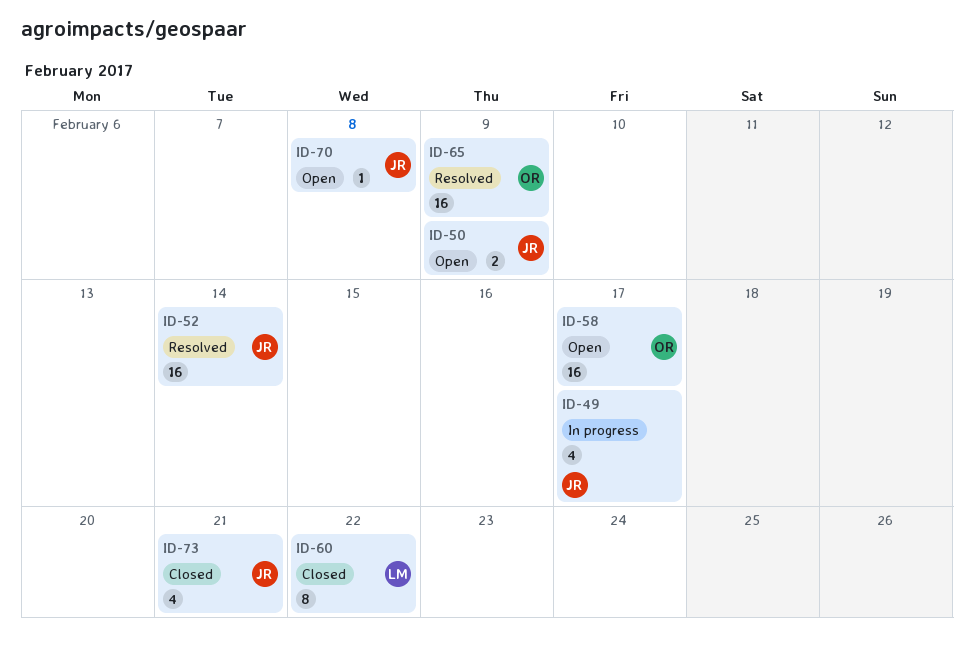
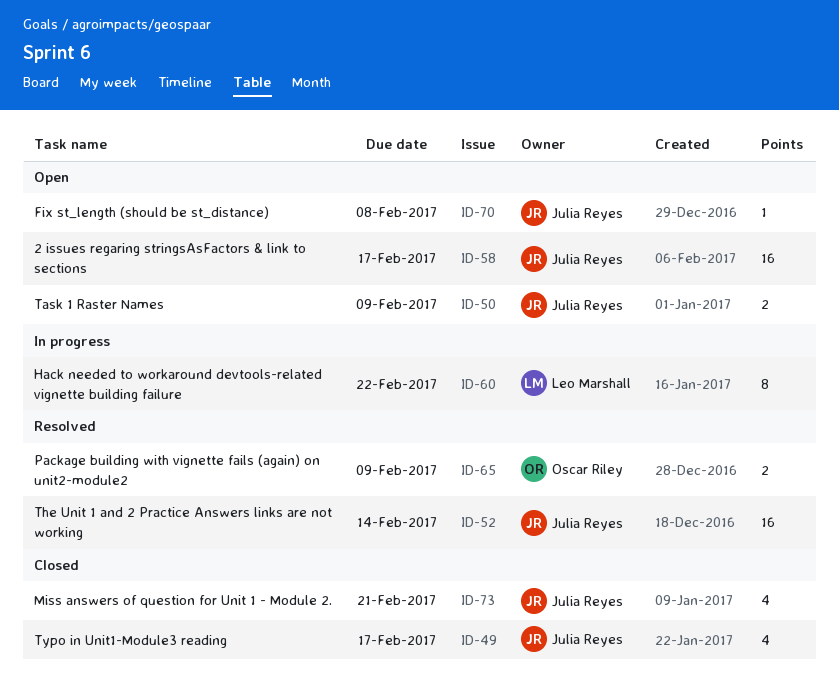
ID-49, status: In progress -> Closed
ID-58, owner: Oscar Riley -> Julia Reyes
ID-60, status: Closed -> In progress
ID-65, estimate: 16 -> 2

